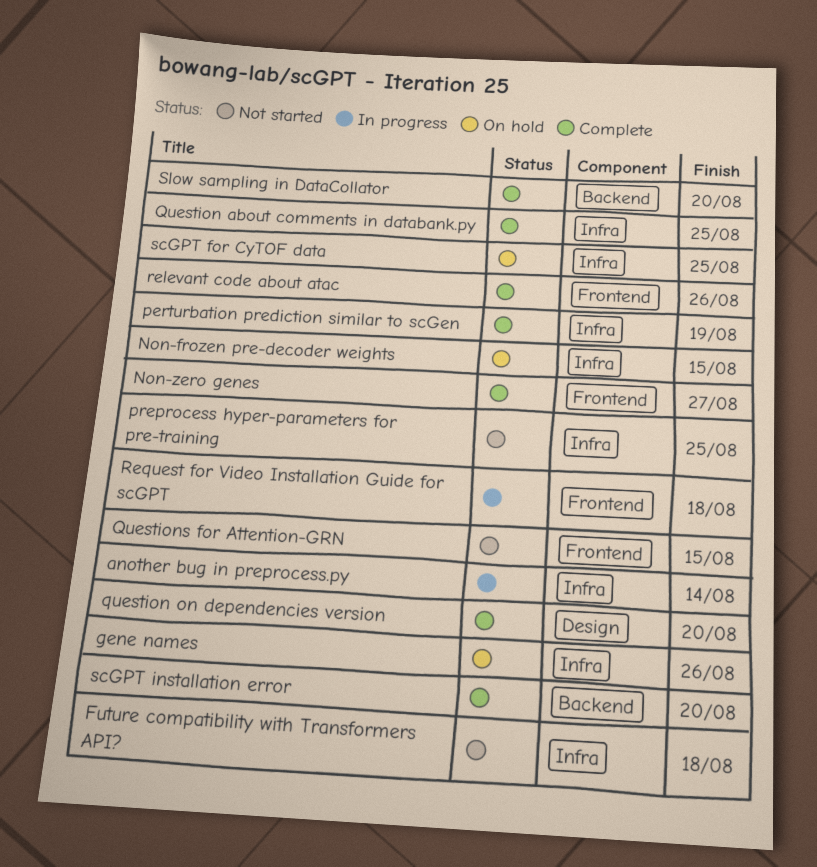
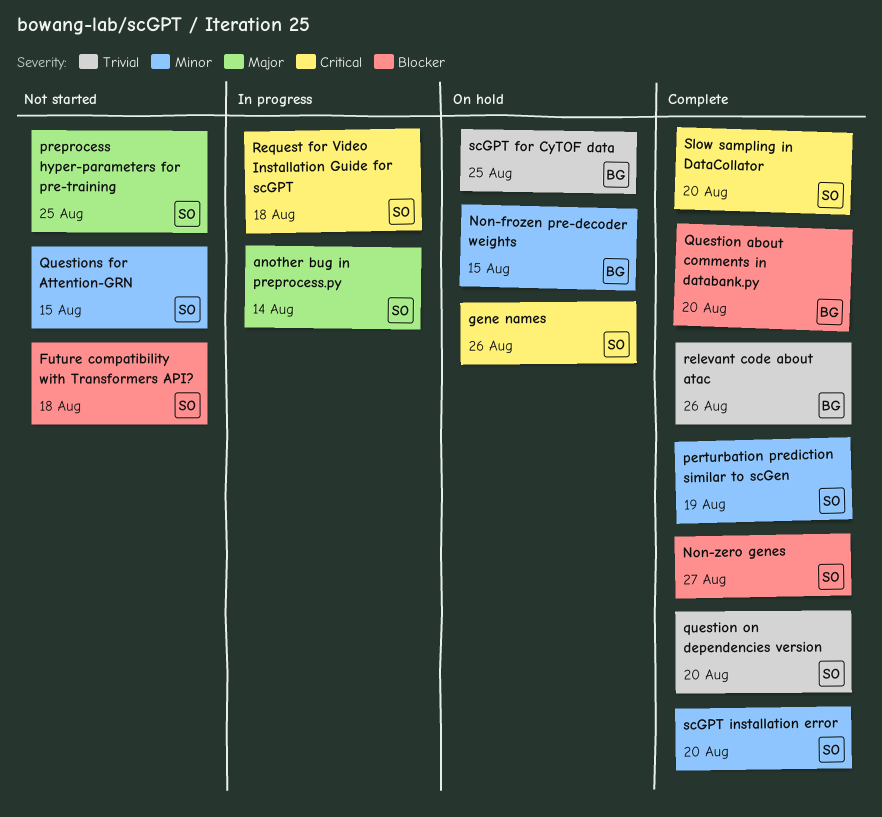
Question about comments in databank.py, due: Aug 25 -> Aug 20

